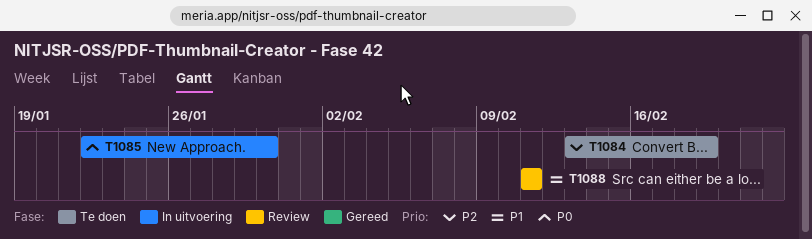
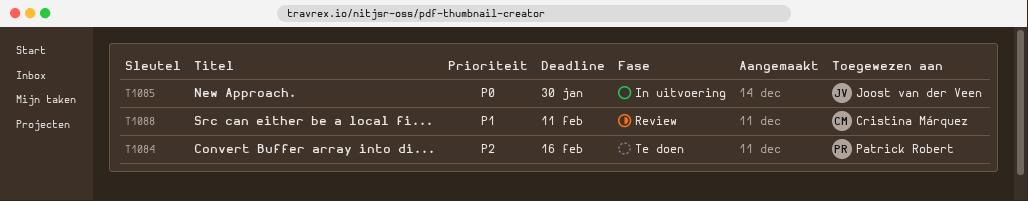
T1084, due: Feb 19 -> Feb 16

